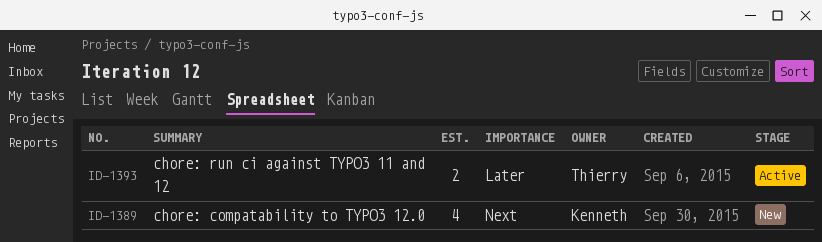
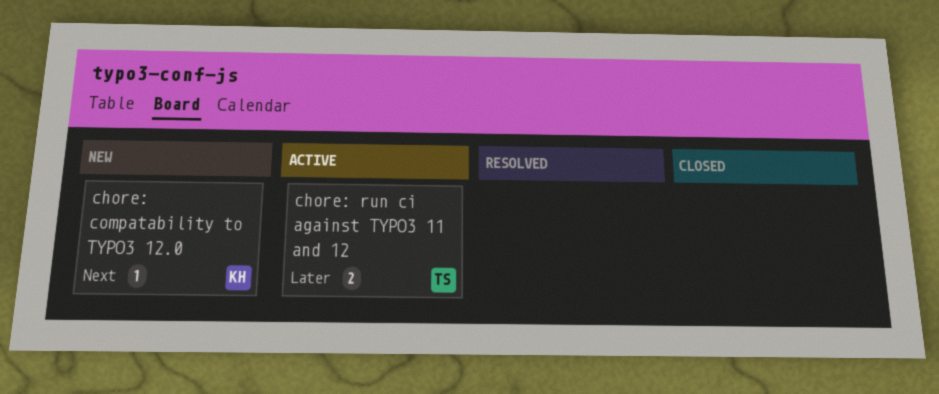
chore: compatability to TYPO3 12.0, estimate: 4 -> 1

